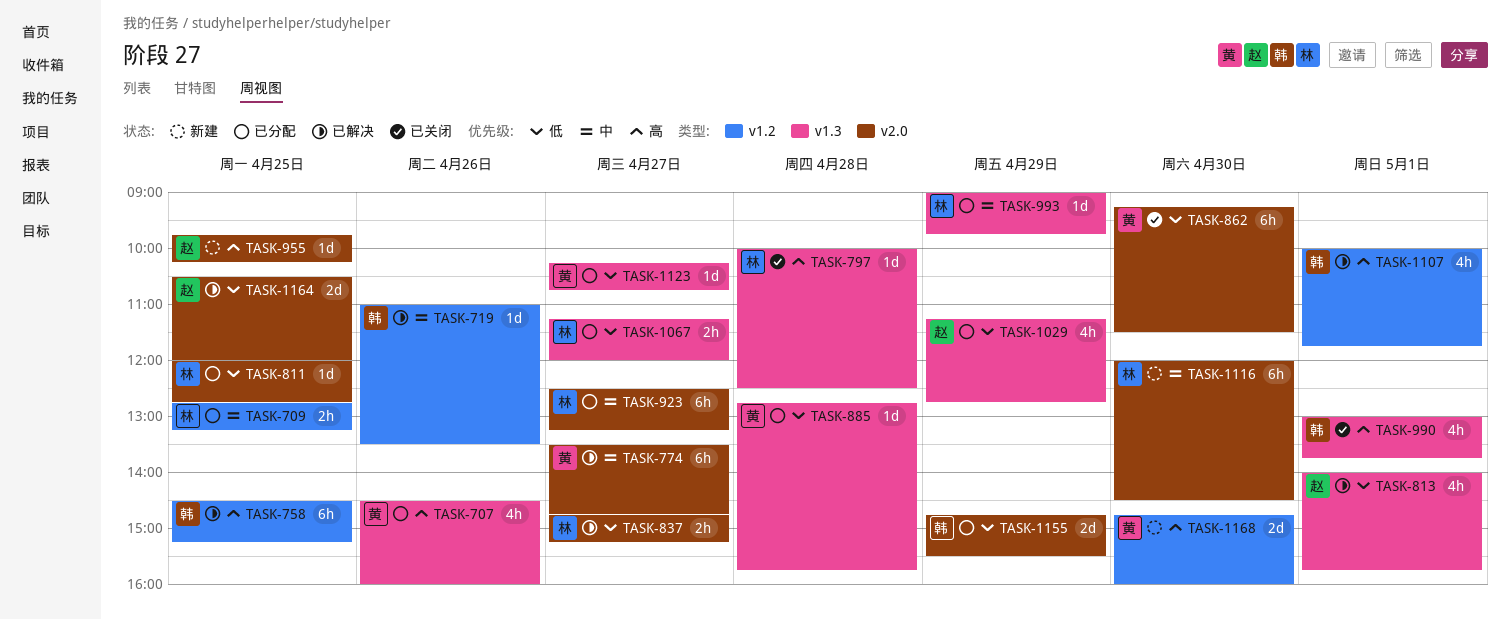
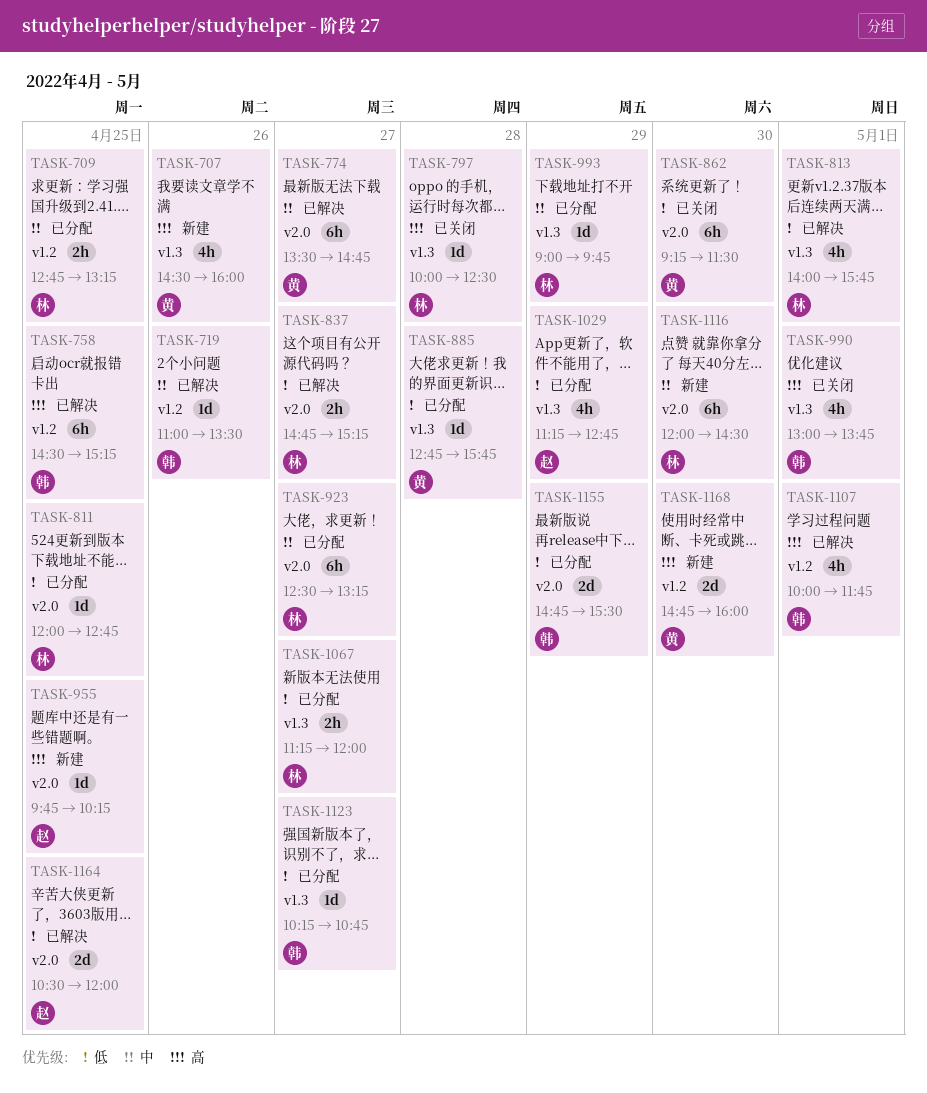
TASK-707, status: 已分配 -> 新建
TASK-813, owner: 赵 -> 林
TASK-1123, owner: 黄 -> 韩

